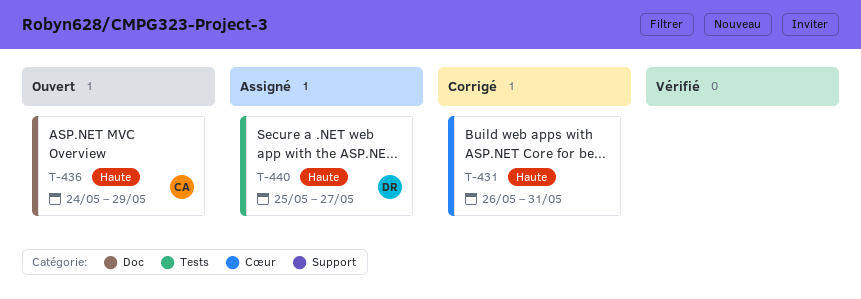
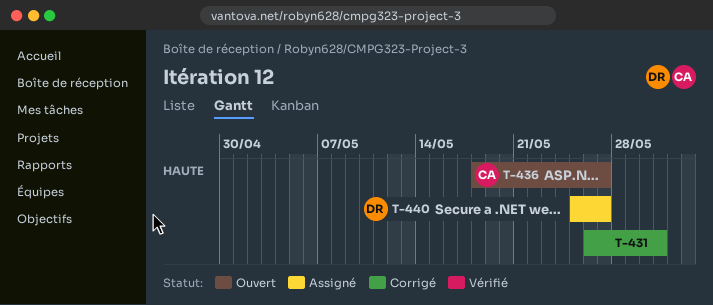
T-436, start: May 24 -> May 18
T-436, due: May 29 -> May 27

